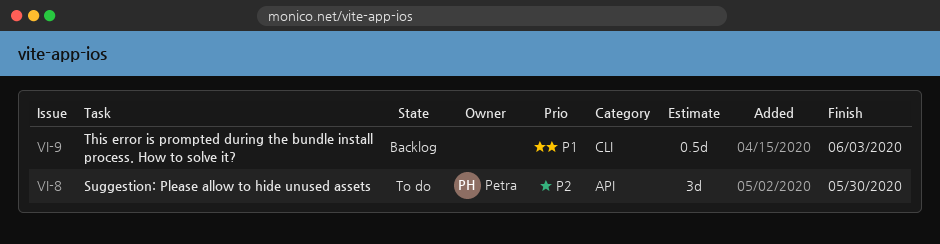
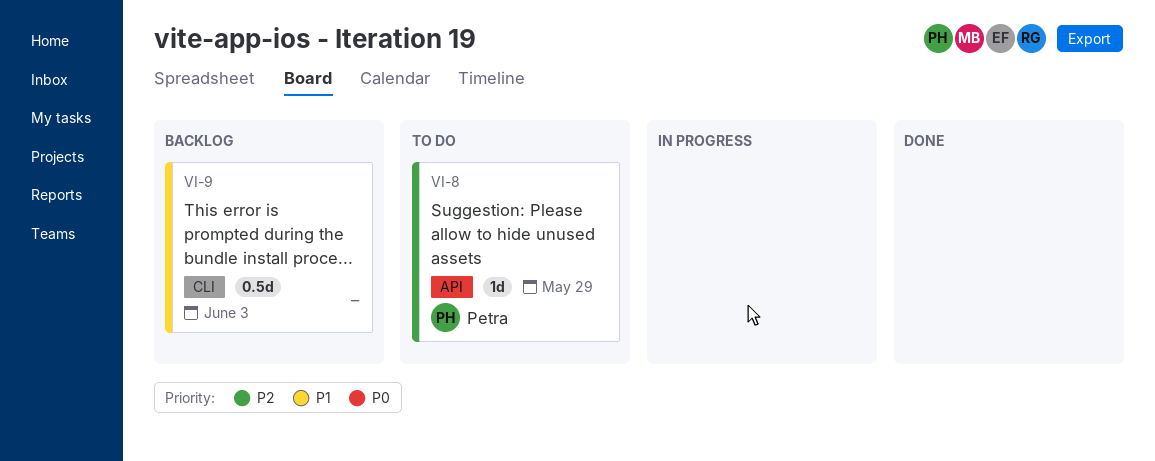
VI-8, estimate: 3d -> 1d
VI-8, due: May 30 -> May 29

